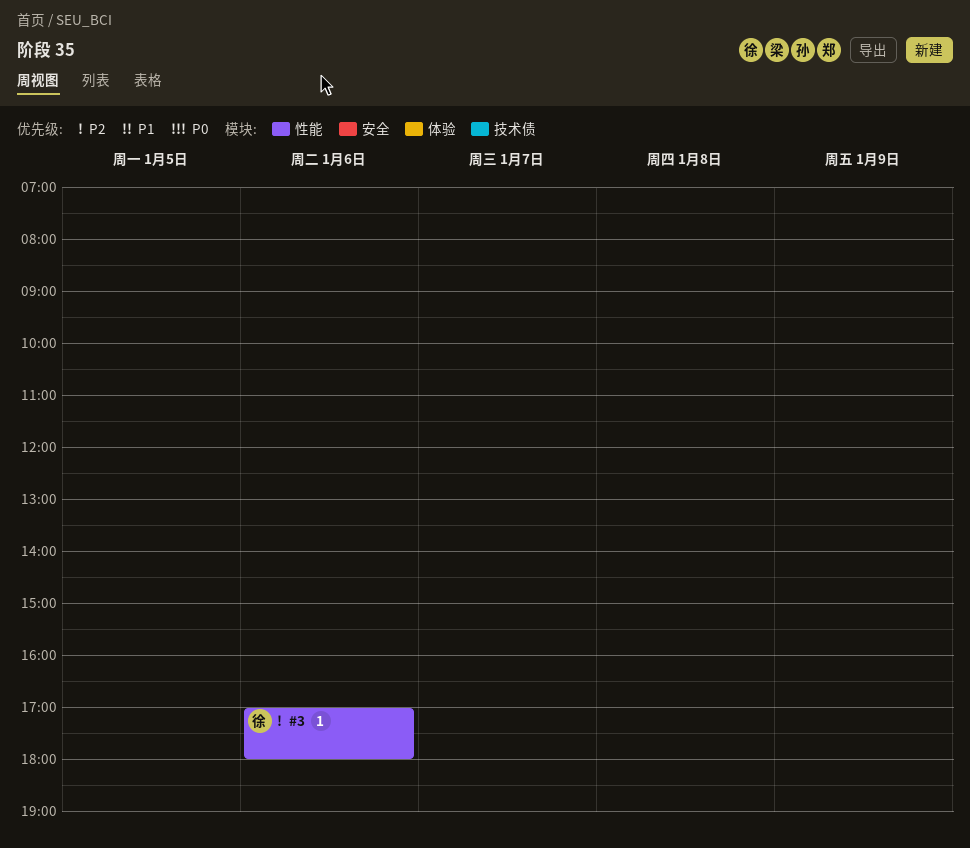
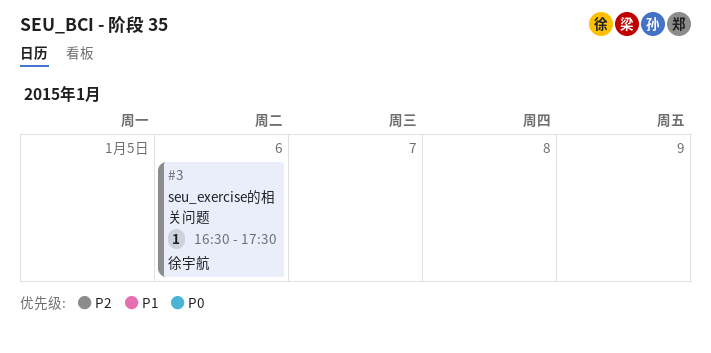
#3, begins: 17:00 -> 16:30
#3, ends: 18:00 -> 17:30

